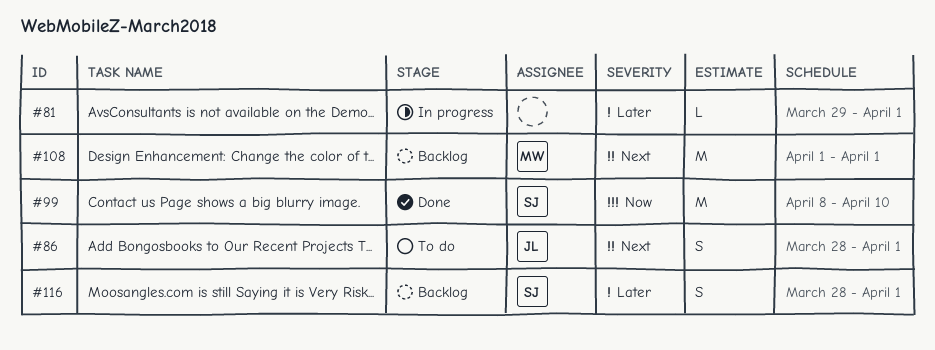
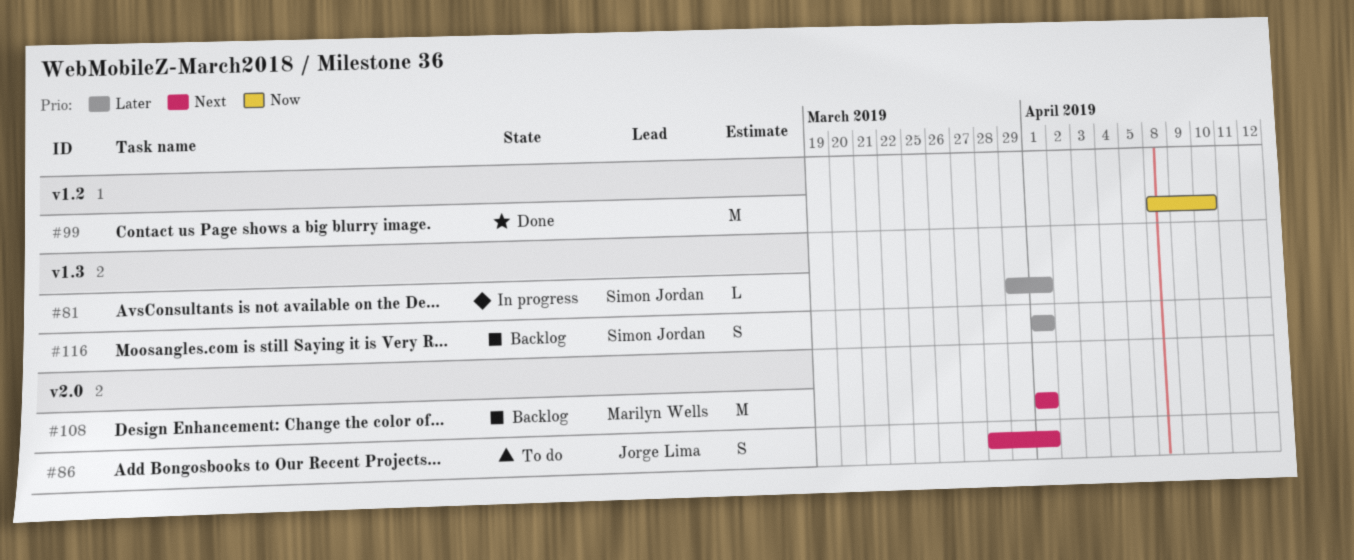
#81, owner: none -> Simon Jordan
#99, owner: Simon Jordan -> none
#116, start: Mar 28 -> Apr 1

